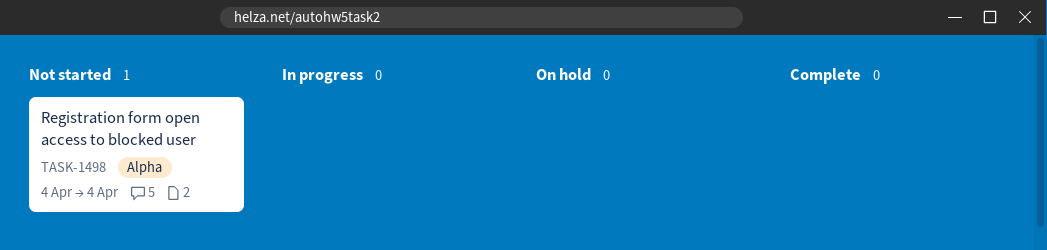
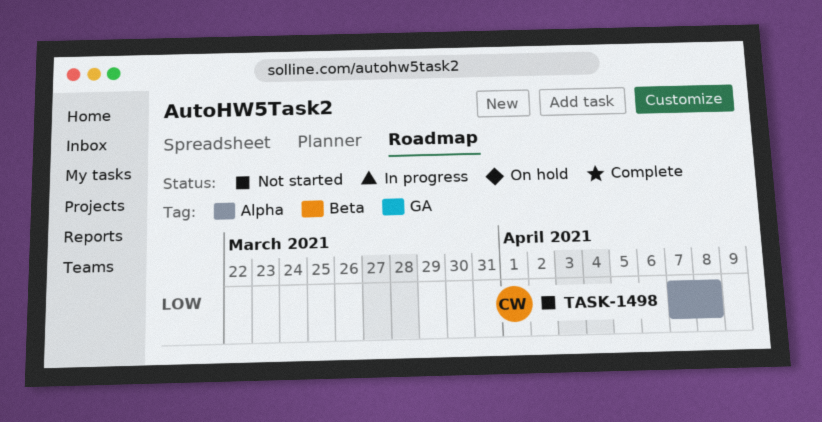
TASK-1498, start: Apr 4 -> Apr 7
TASK-1498, due: Apr 4 -> Apr 8

